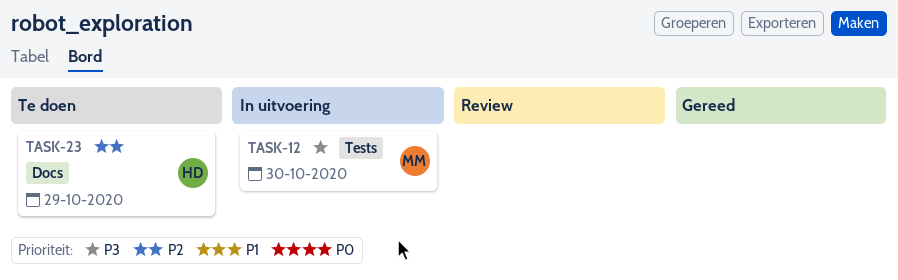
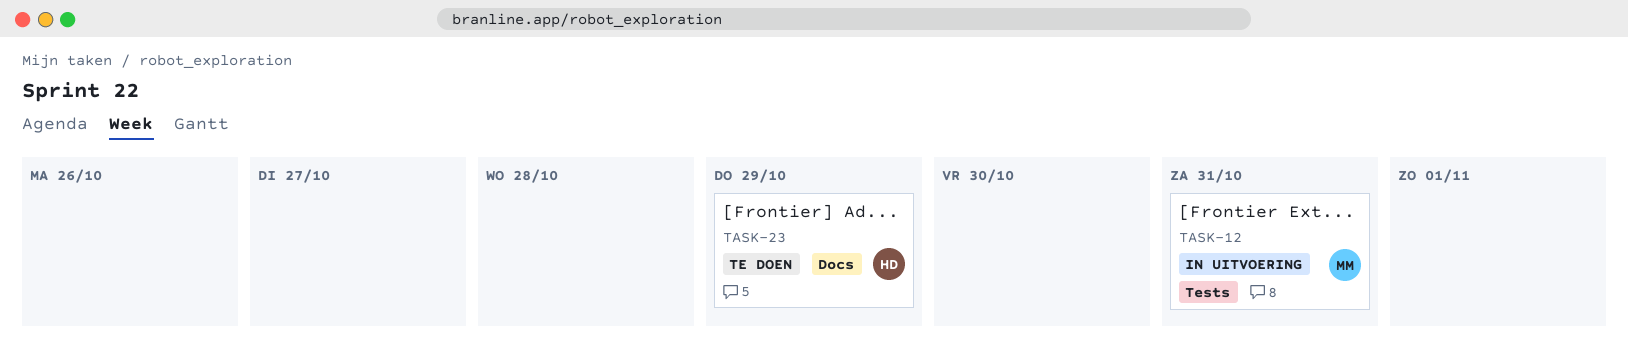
TASK-12, due: Oct 30 -> Oct 31

